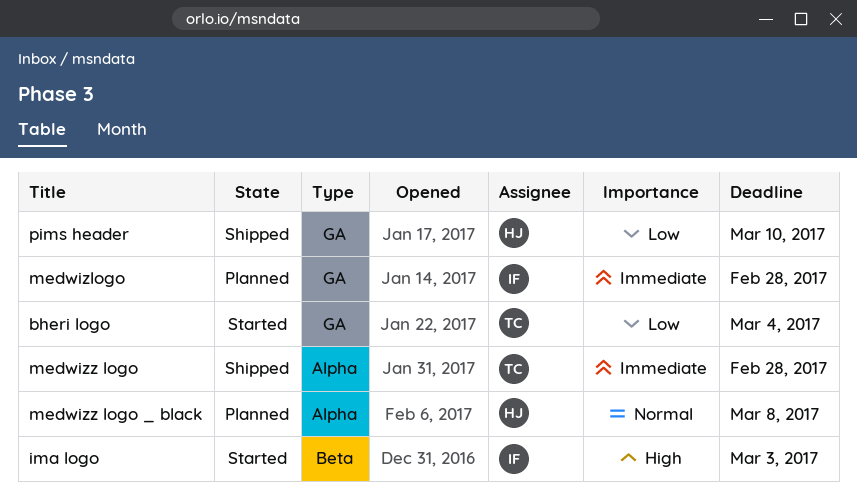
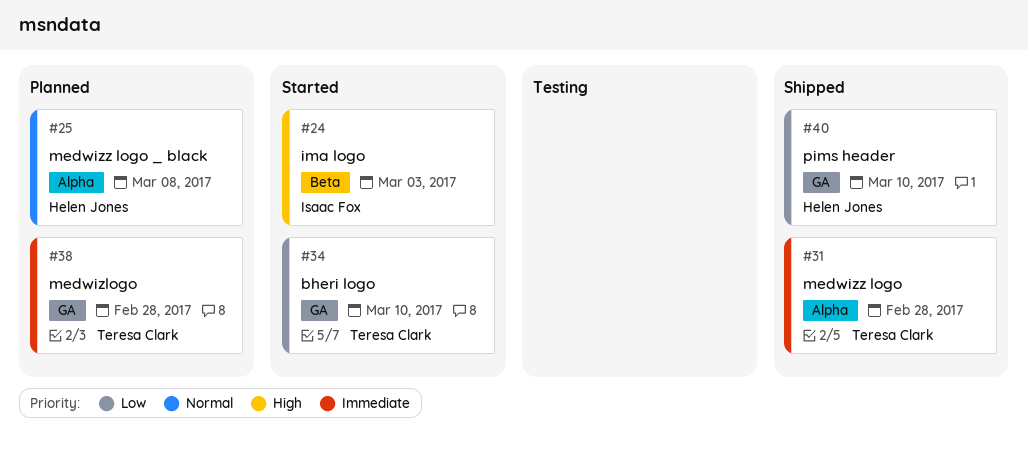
bheri logo, due: Mar 4 -> Mar 10
medwizlogo, owner: Isaac Fox -> Teresa Clark

